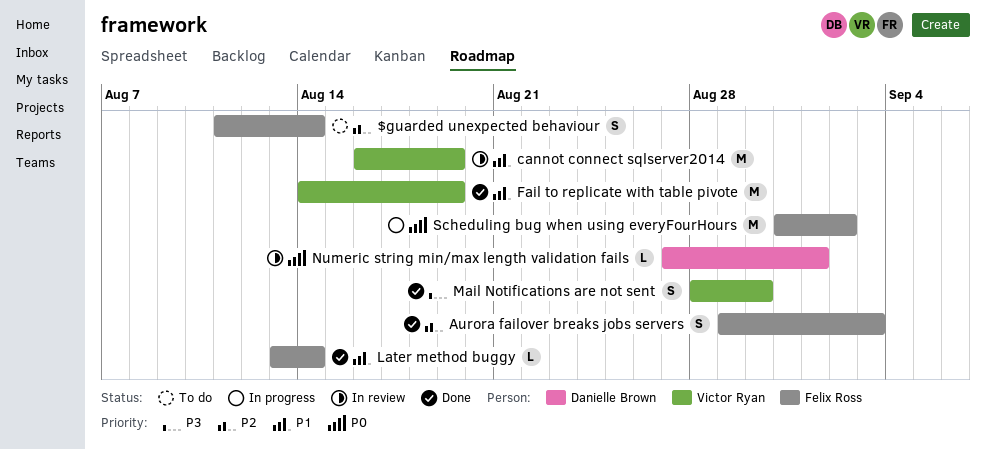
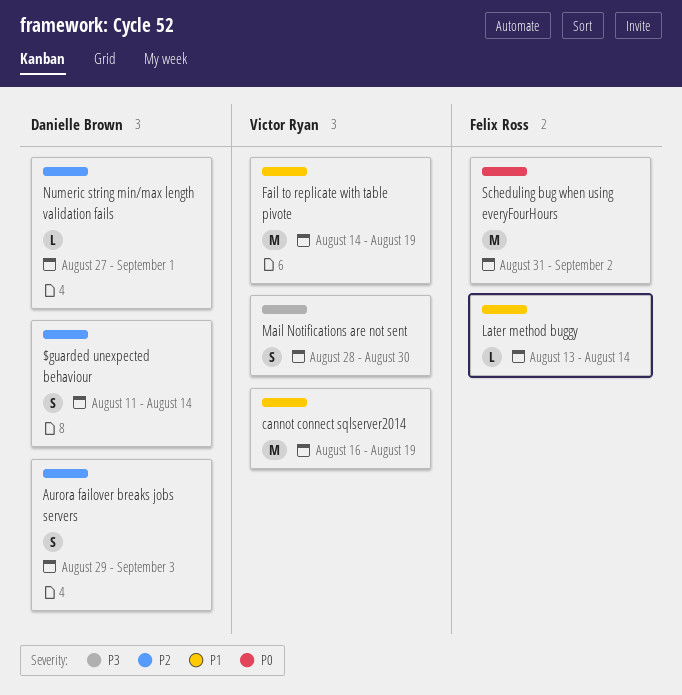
$guarded unexpected behaviour, owner: Felix Ross -> Danielle Brown
Aurora failover breaks jobs servers, owner: Felix Ross -> Danielle Brown
Numeric string min/max length validation fails, priority: P0 -> P2

